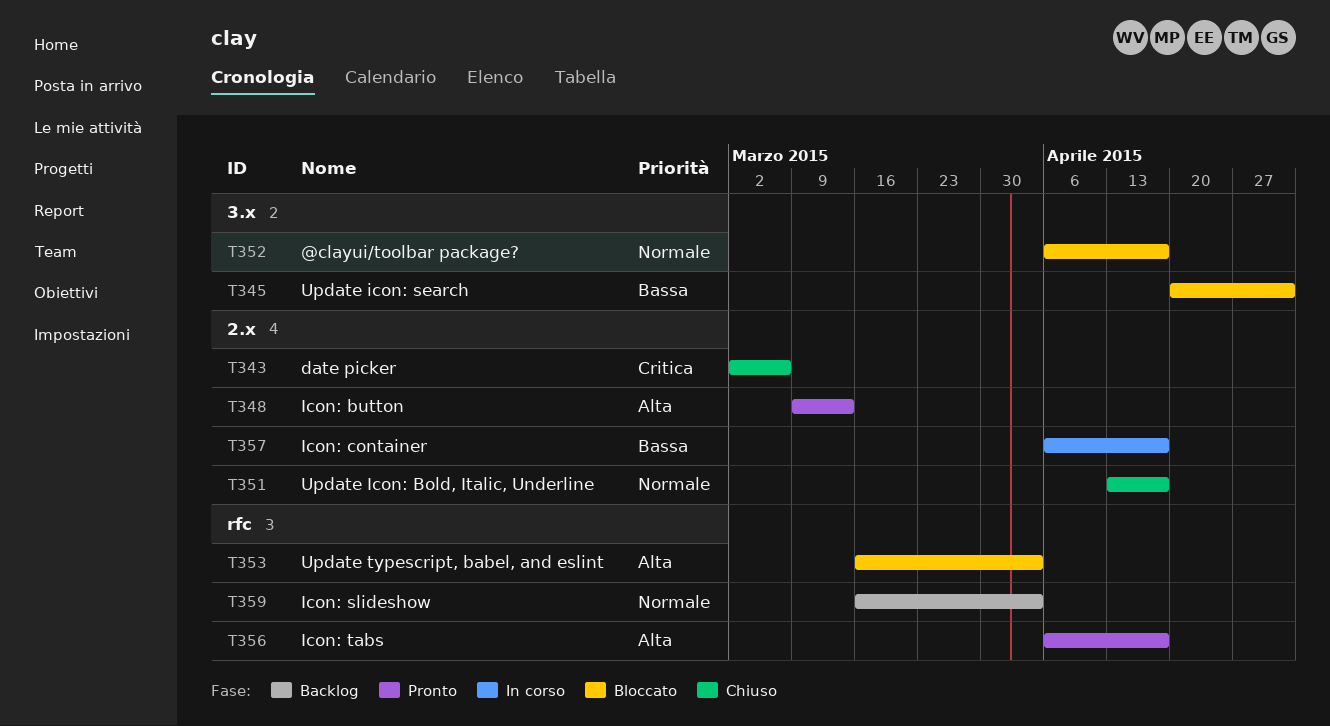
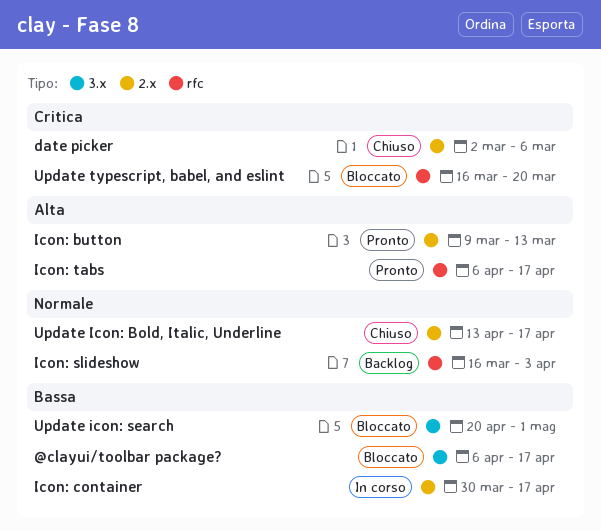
@clayui/toolbar package?, priority: Normale -> Bassa
Icon: container, start: Apr 6 -> Mar 30
Update typescript, babel, and eslint, priority: Alta -> Critica
Update typescript, babel, and eslint, due: Apr 3 -> Mar 20

